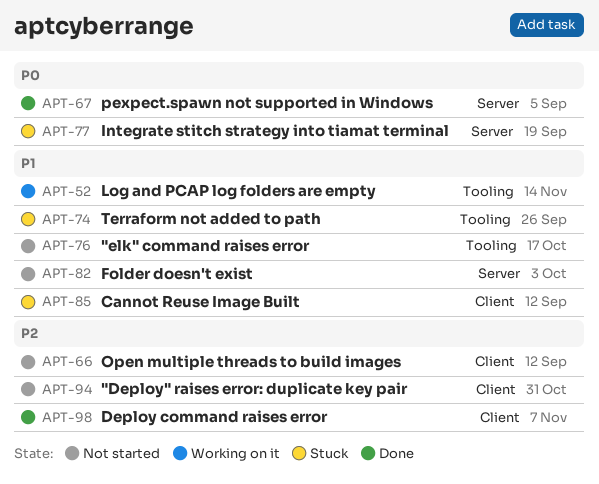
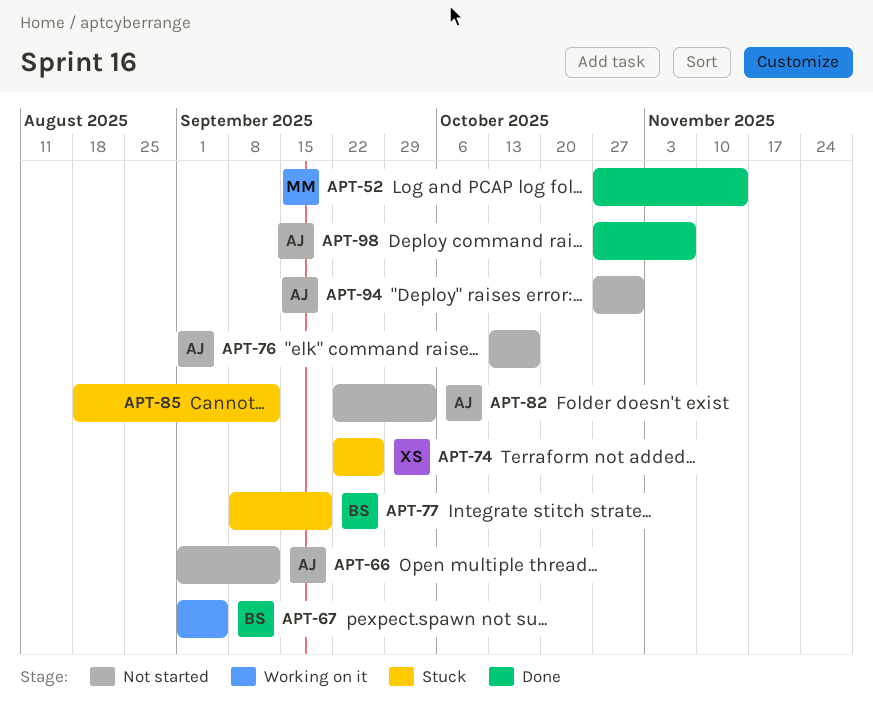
APT-52, status: Working on it -> Done
APT-67, status: Done -> Working on it

